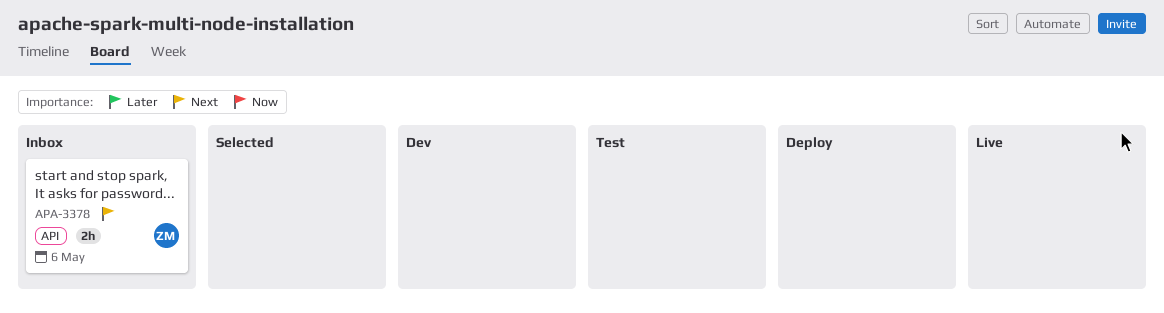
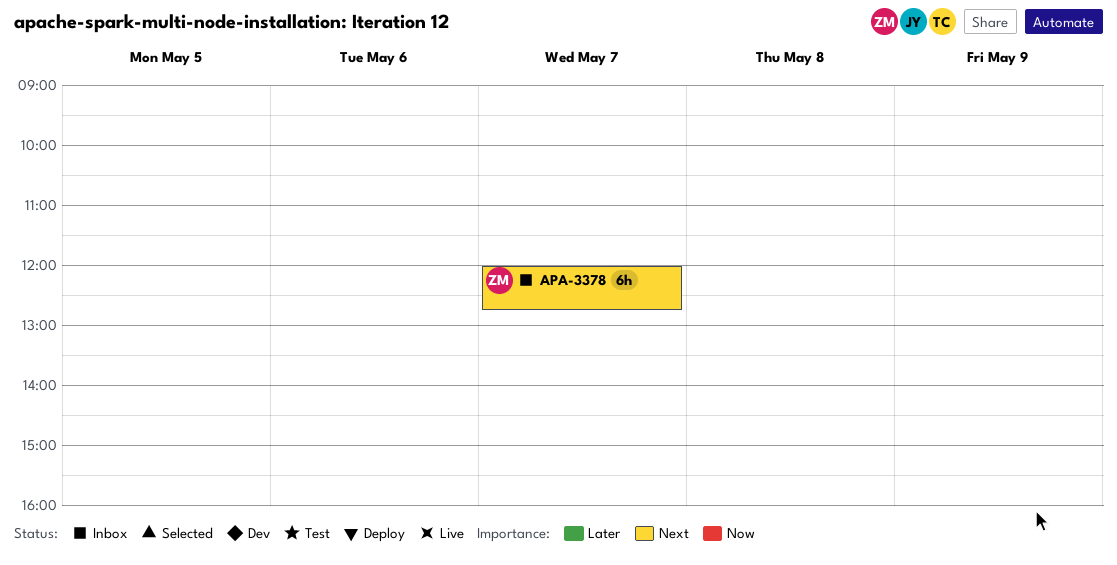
APA-3378, estimate: 2h -> 6h
APA-3378, day: May 6 -> May 7

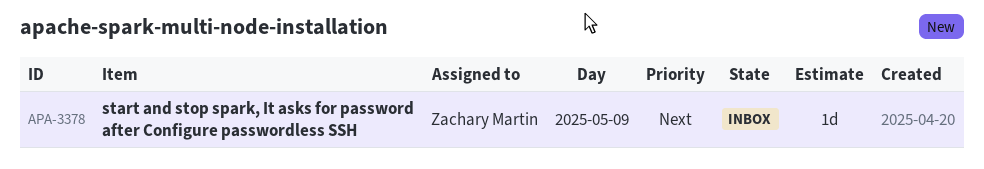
APA-3378, estimate: 6h -> 1d
APA-3378, day: May 7 -> May 9

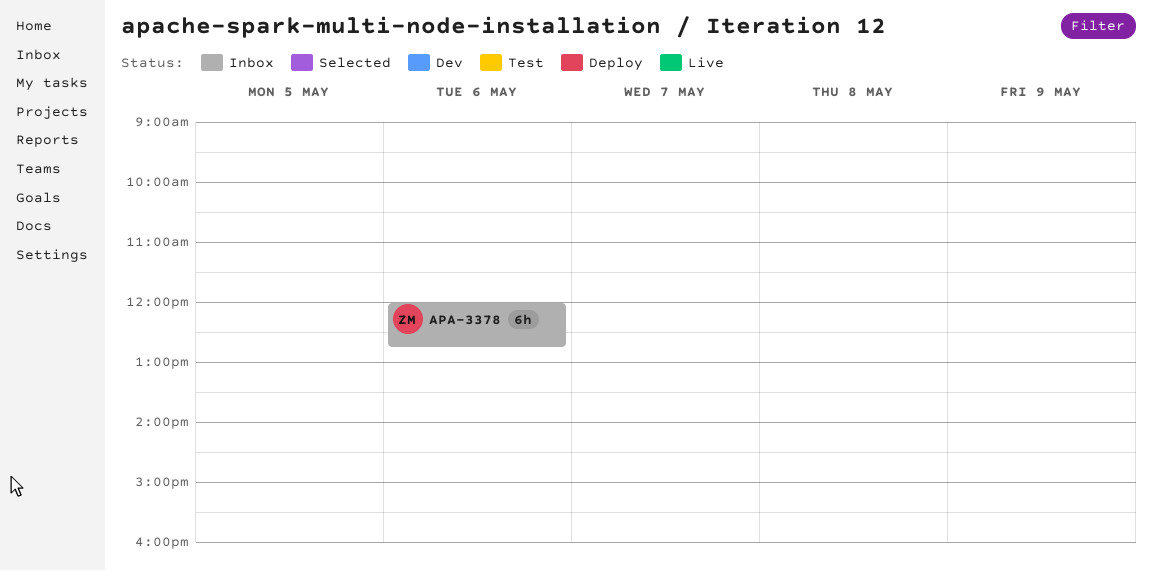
APA-3378, estimate: 1d -> 6h
APA-3378, day: May 9 -> May 6

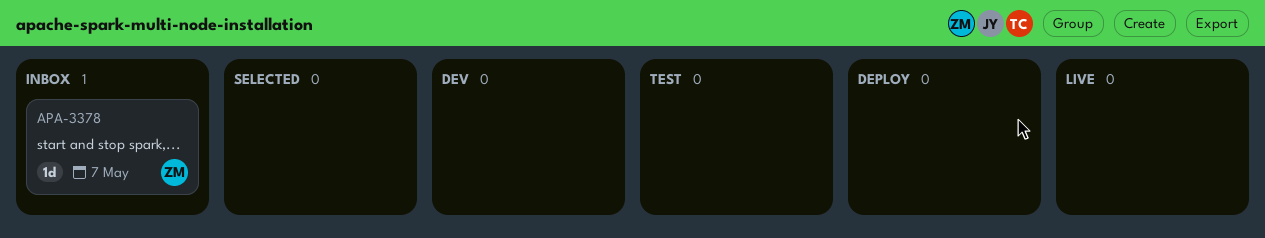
APA-3378, estimate: 6h -> 1d
APA-3378, day: May 6 -> May 7

